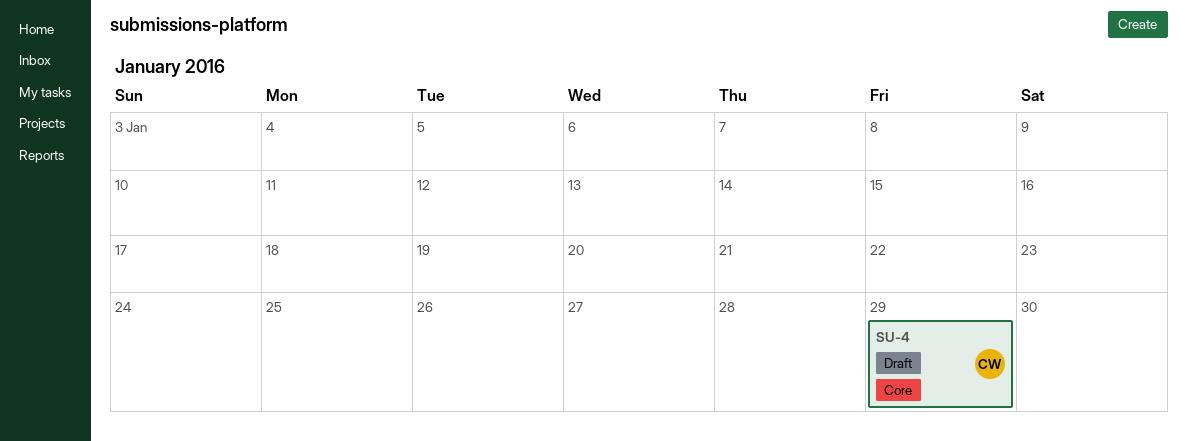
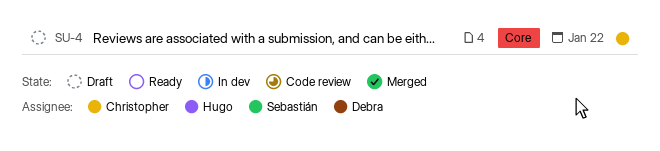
SU-4, due: Jan 29 -> Jan 22

